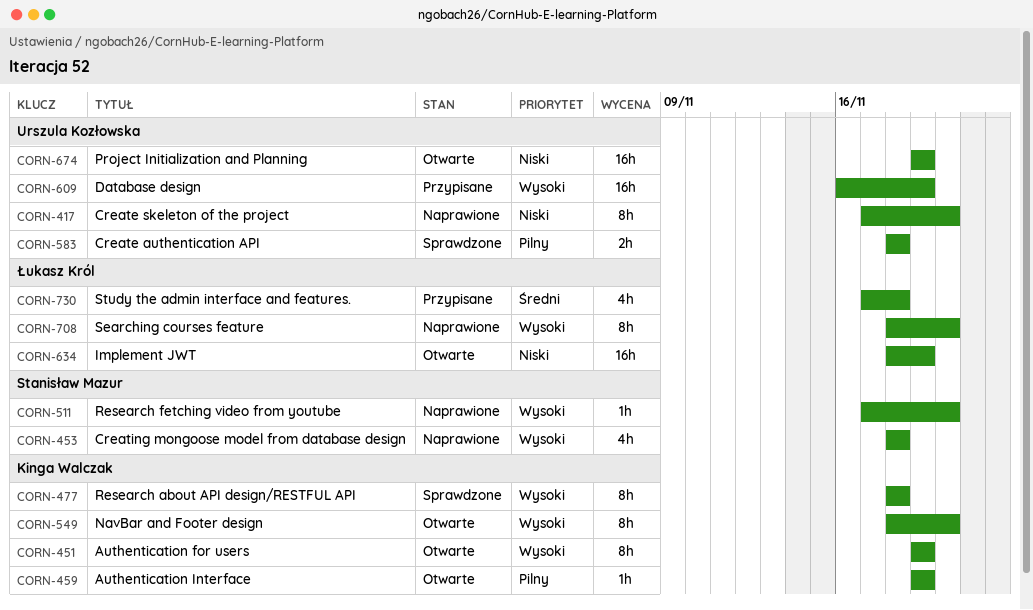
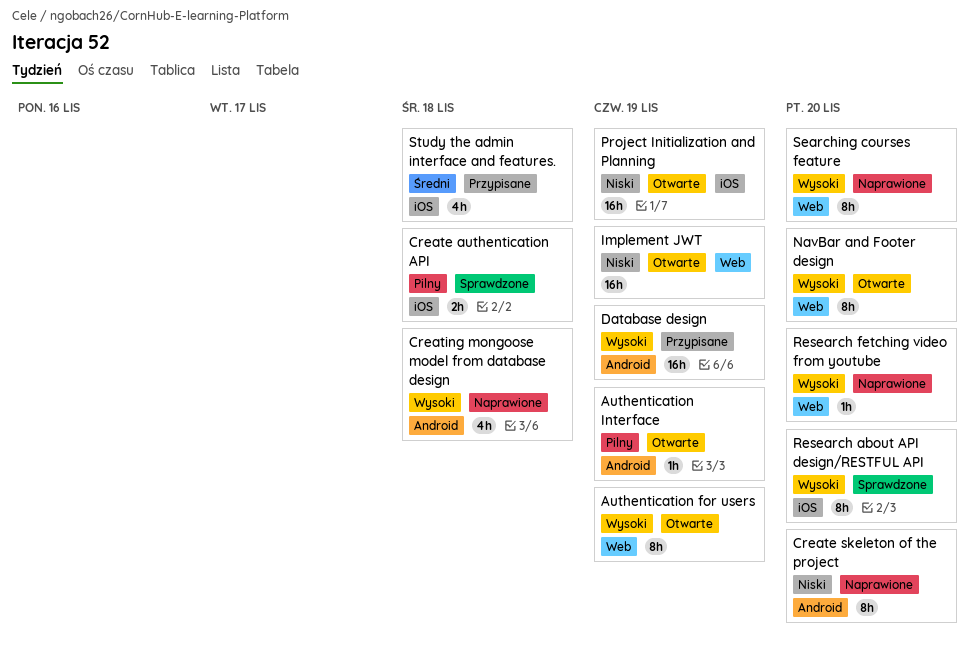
Research about API design/RESTFUL API, due: Nov 18 -> Nov 20

